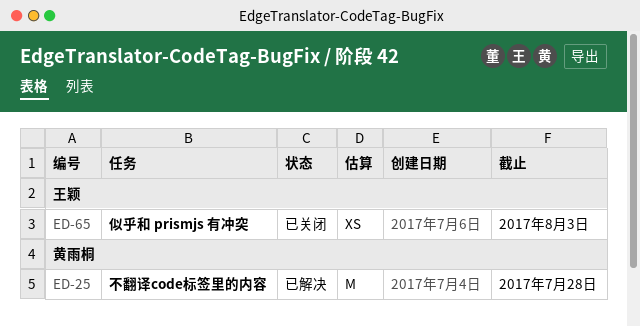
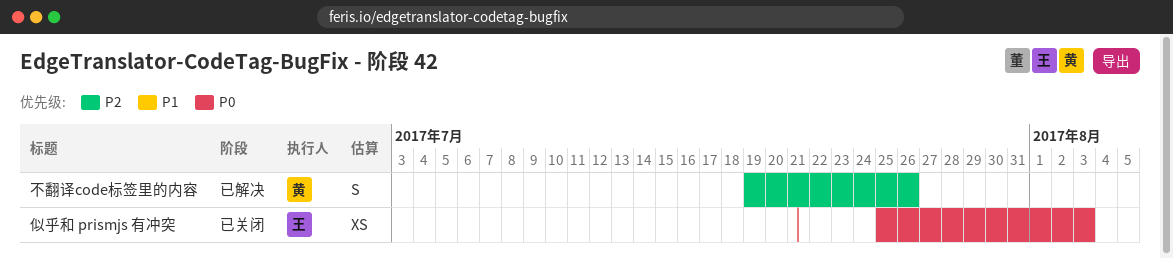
不翻译code标签里的内容, estimate: M -> S
不翻译code标签里的内容, due: Jul 28 -> Jul 26

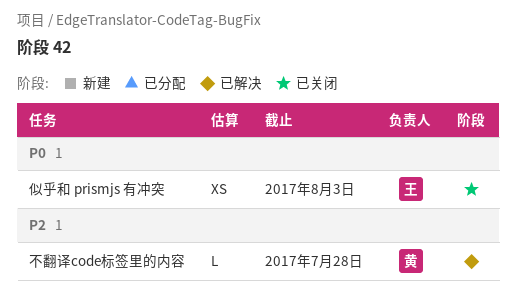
不翻译code标签里的内容, estimate: S -> L
不翻译code标签里的内容, due: Jul 26 -> Jul 28

